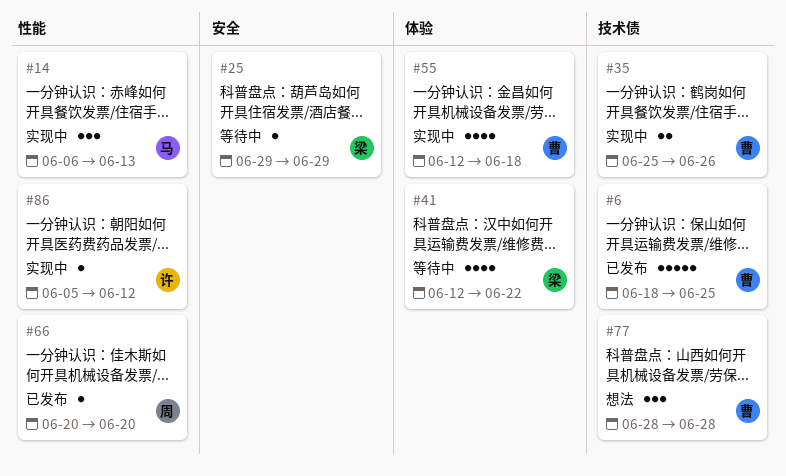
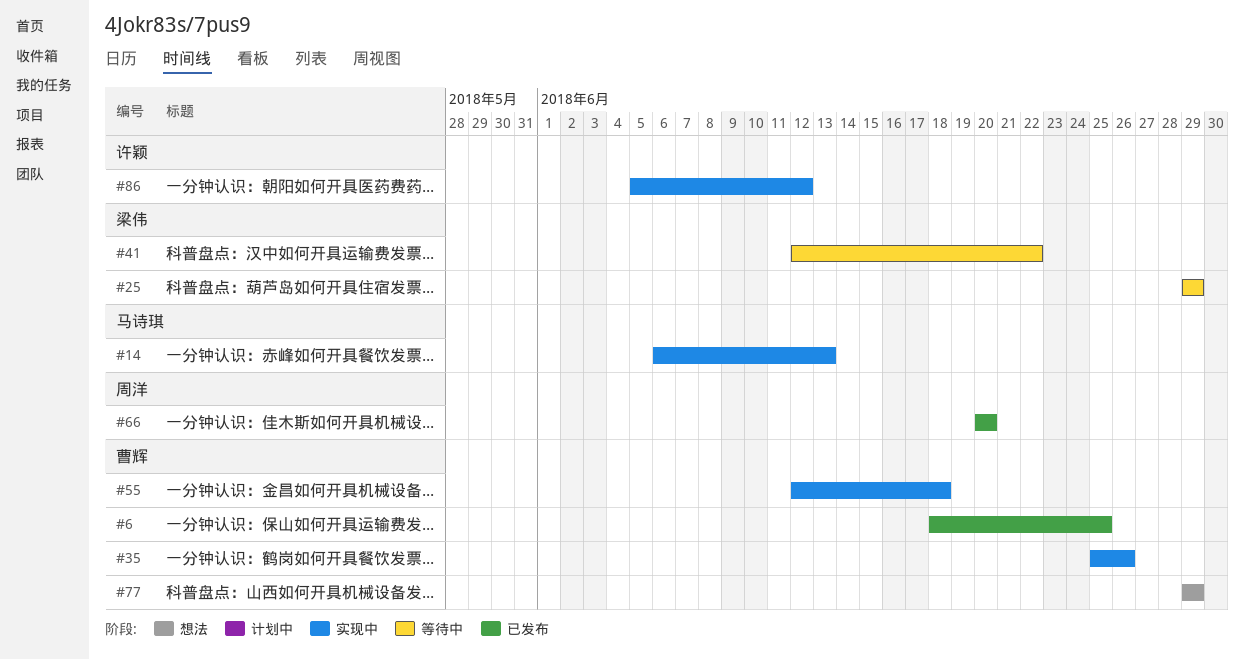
#77, start: Jun 28 -> Jun 29
#77, due: Jun 28 -> Jun 29

